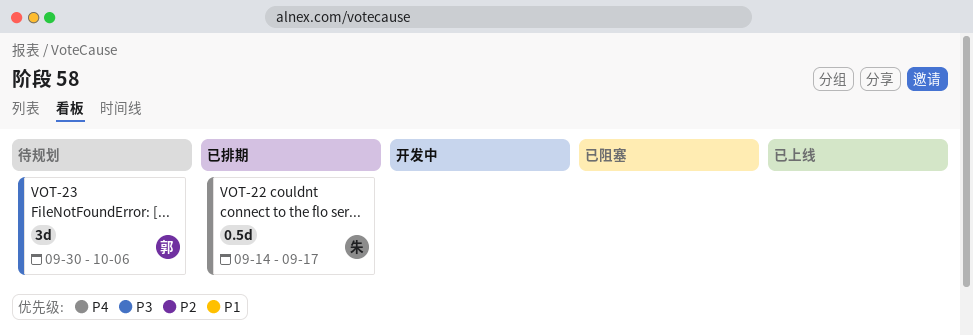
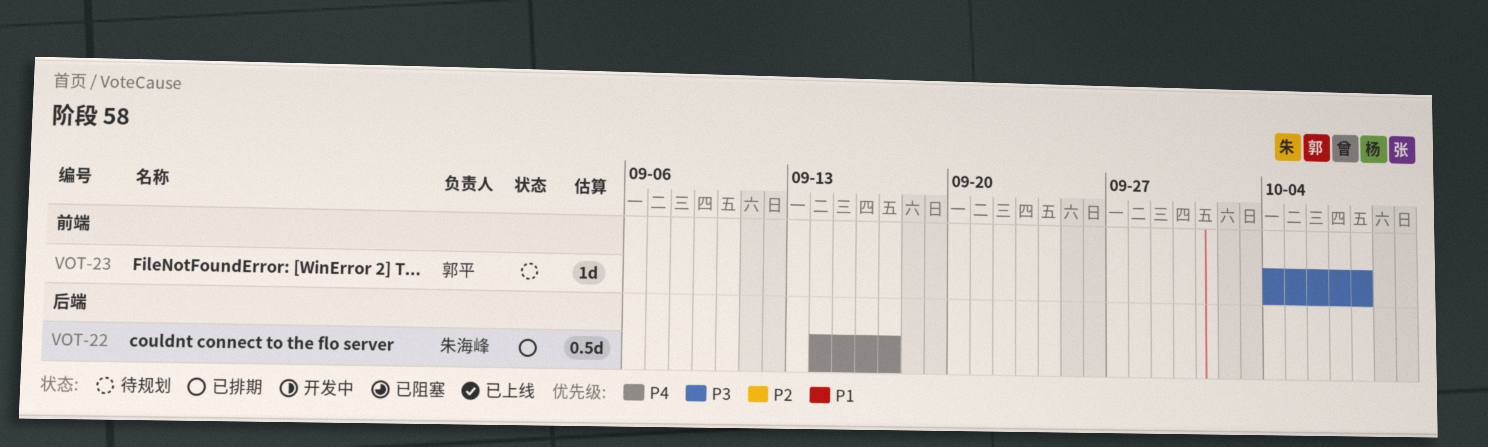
VOT-23, estimate: 3d -> 1d
VOT-23, start: Sep 30 -> Oct 4
VOT-23, due: Oct 6 -> Oct 8

